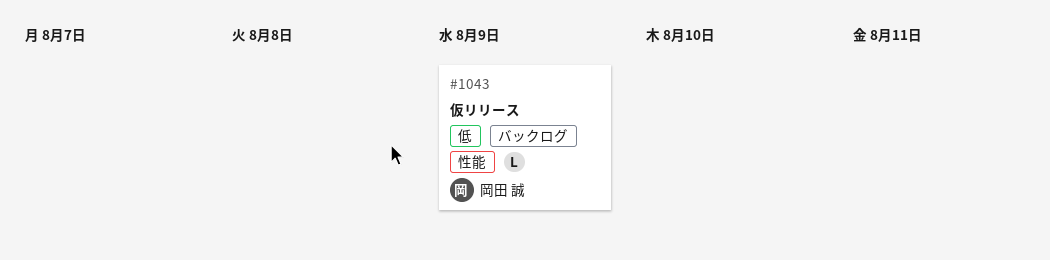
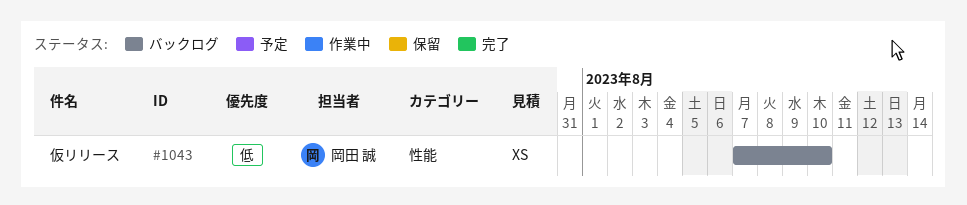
#1043, estimate: L -> XS
#1043, due: Aug 9 -> Aug 10

